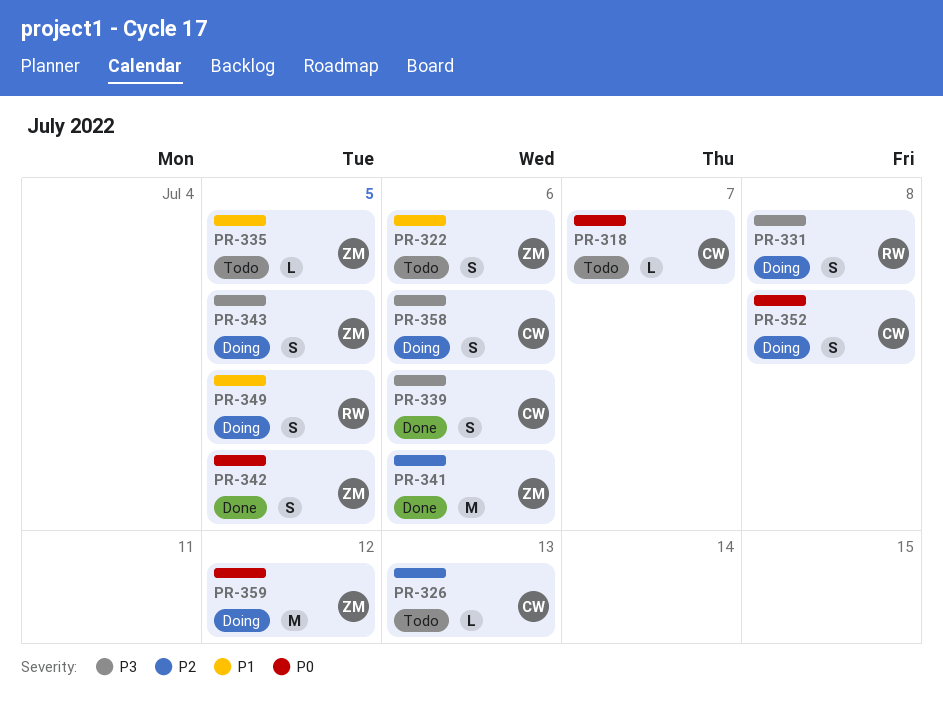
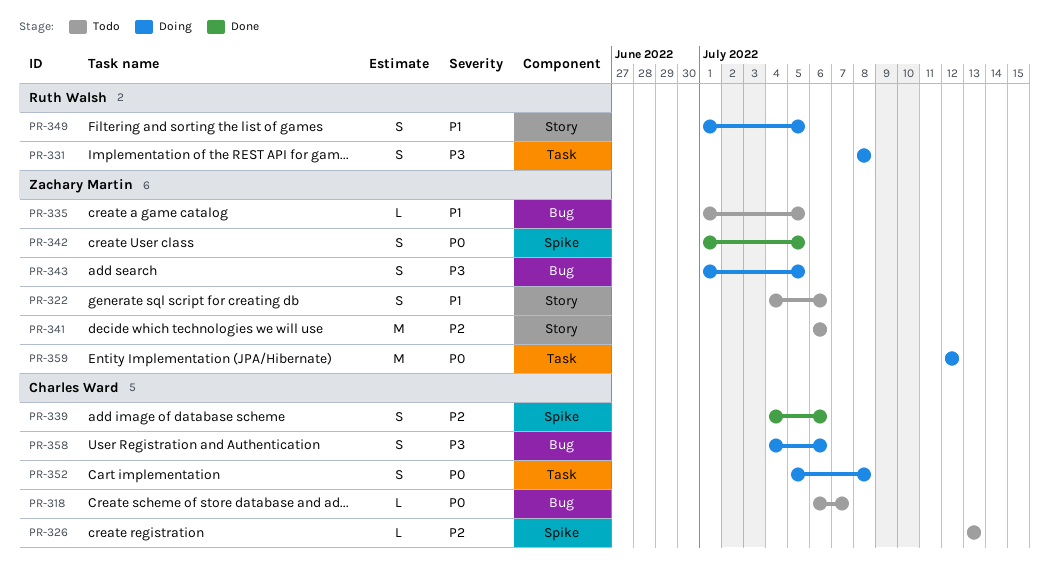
PR-339, priority: P3 -> P2
PR-341, status: Done -> Todo

